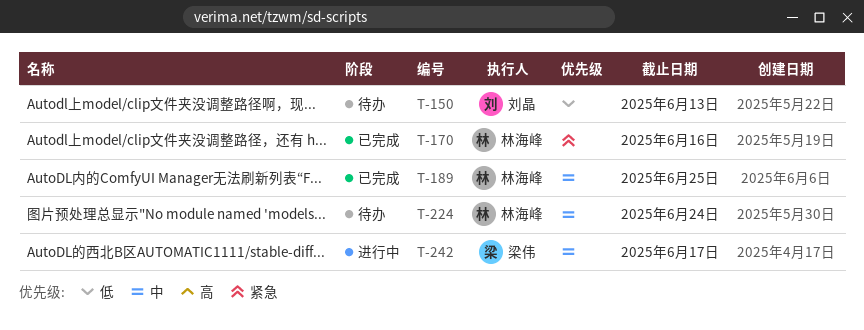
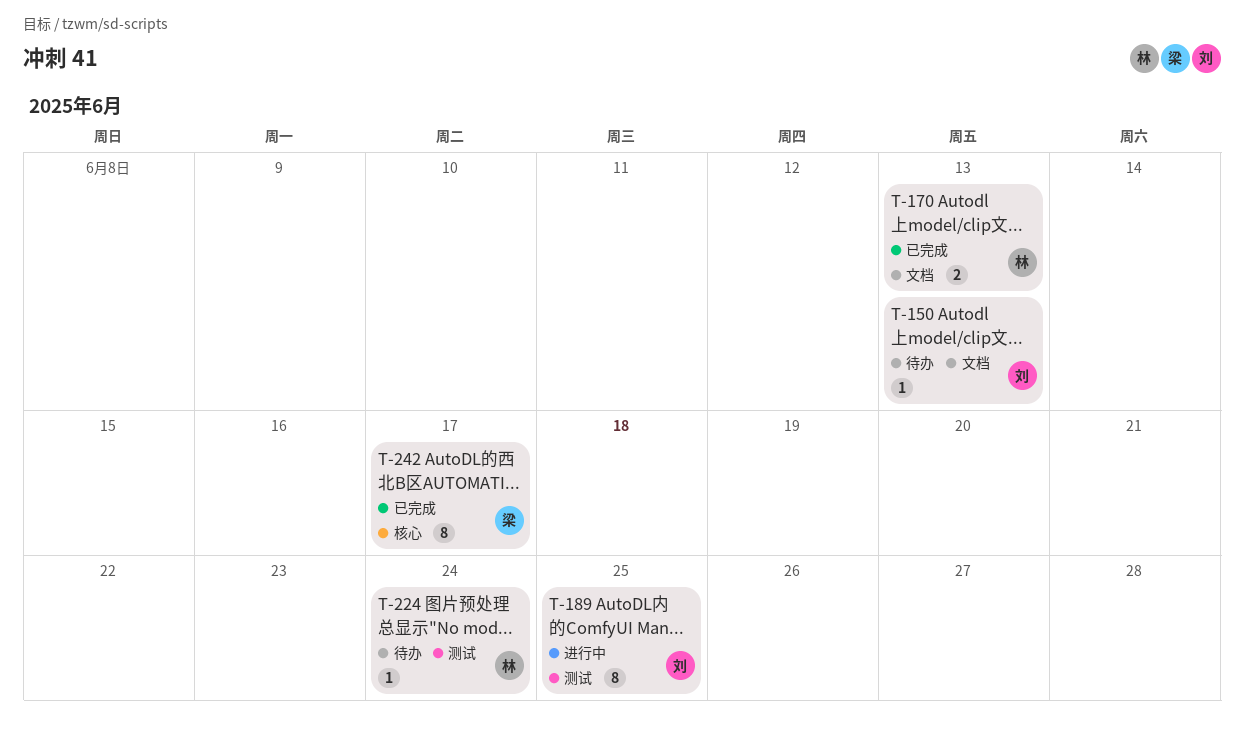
T-170, due: Jun 16 -> Jun 13
T-189, status: 已完成 -> 进行中
T-189, owner: 林海峰 -> 刘晶
T-242, status: 进行中 -> 已完成

